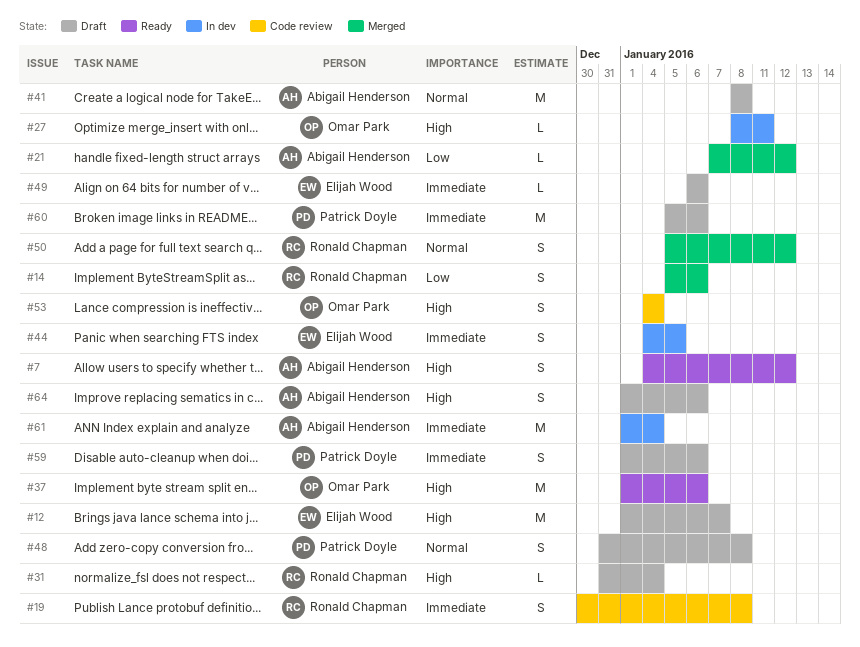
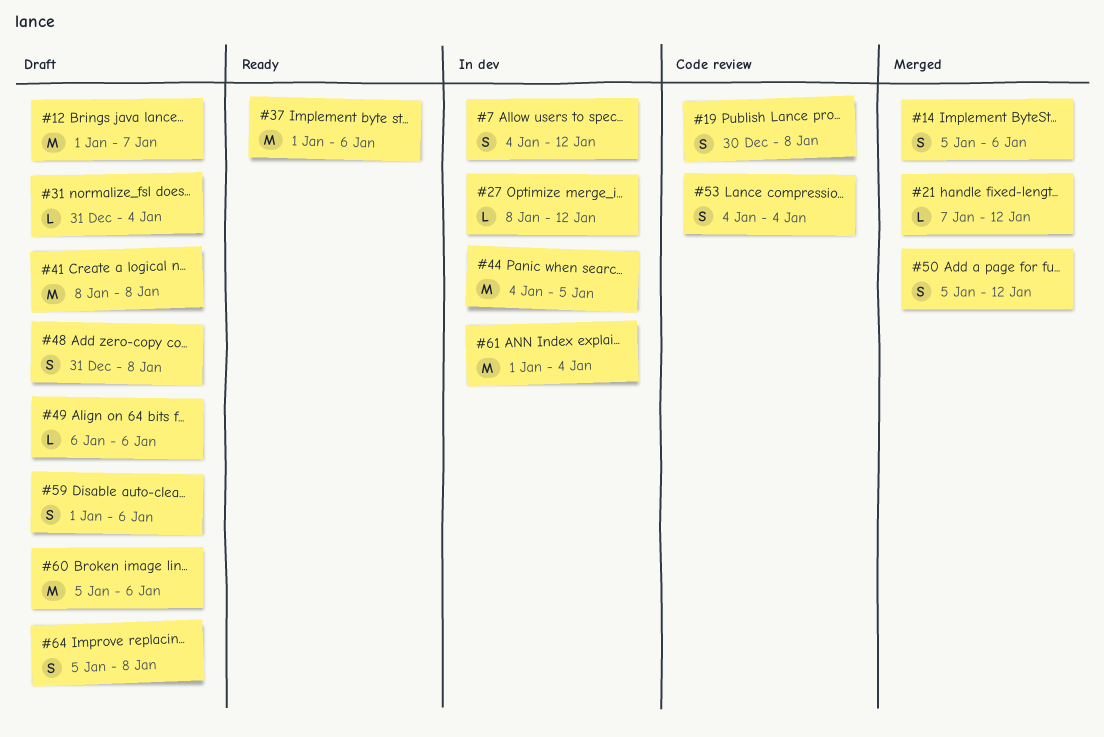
#7, status: Ready -> In dev
#27, due: Jan 11 -> Jan 12
#44, estimate: S -> M
#64, start: Jan 1 -> Jan 5
#64, due: Jan 6 -> Jan 8

